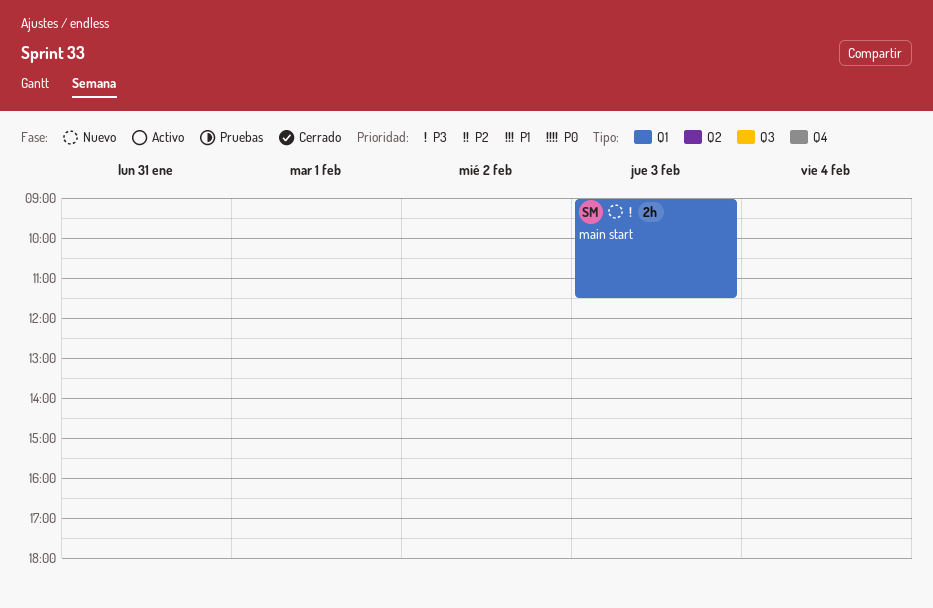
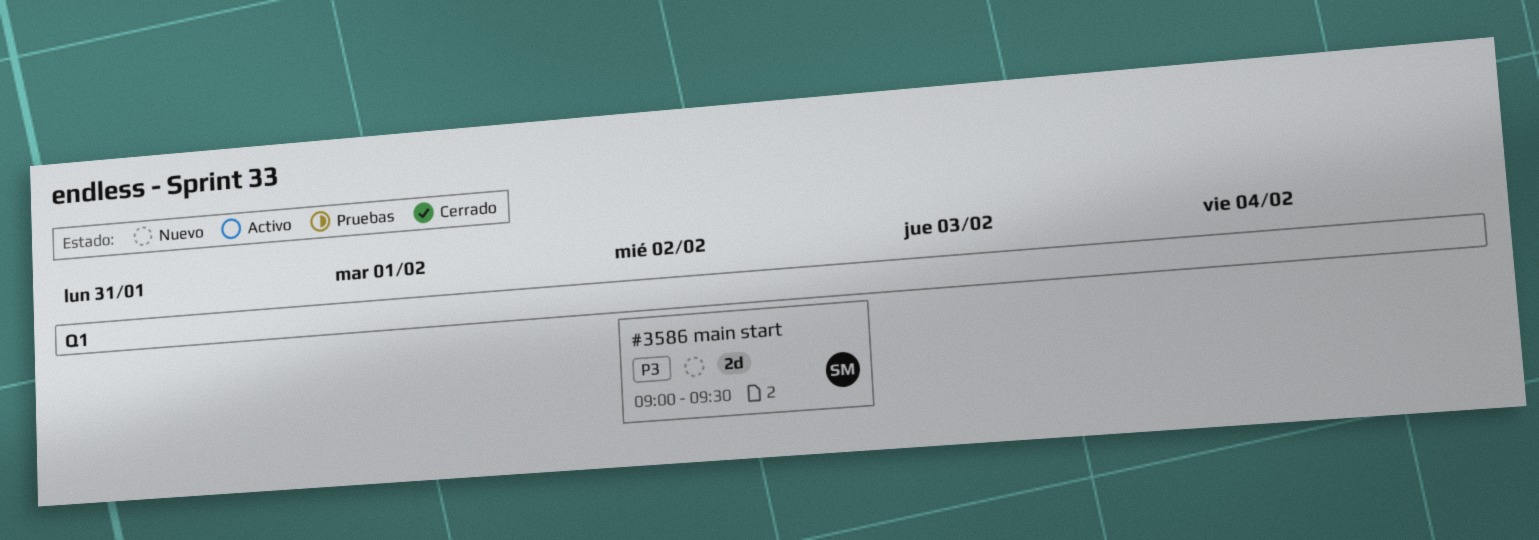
main start, estimate: 2h -> 2d
main start, day: Feb 3 -> Feb 2
main start, ends: 11:30 -> 09:30

